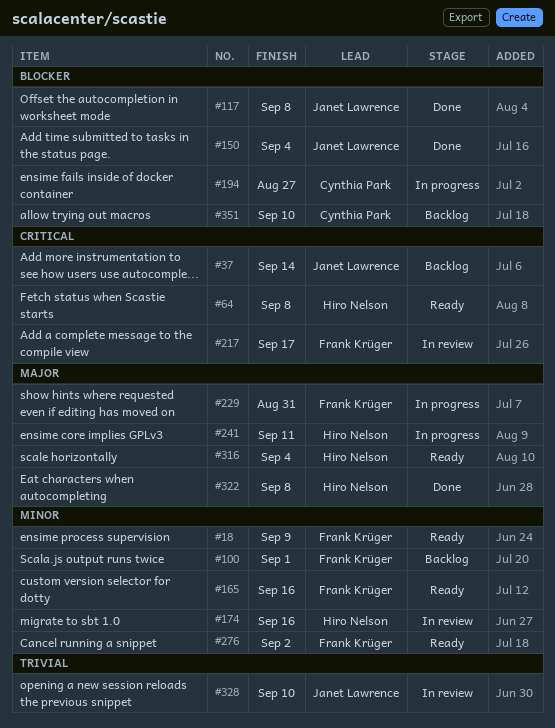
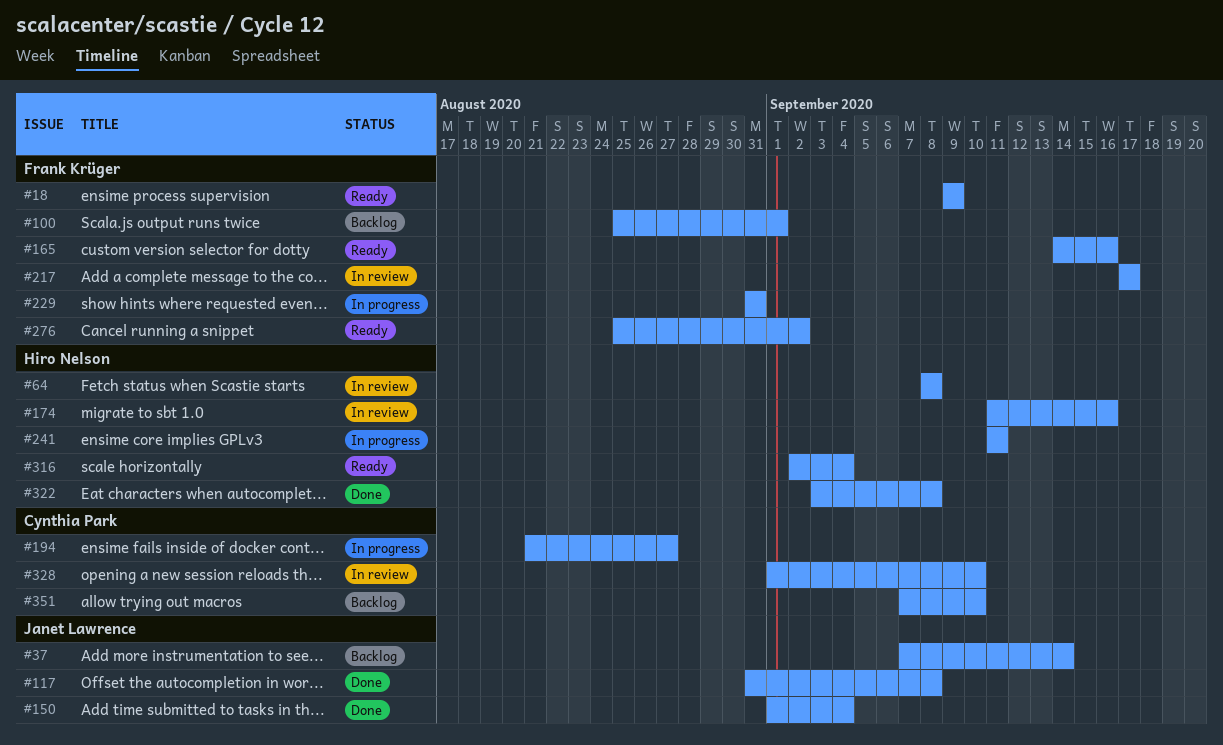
#64, status: Ready -> In review
#328, owner: Janet Lawrence -> Cynthia Park

